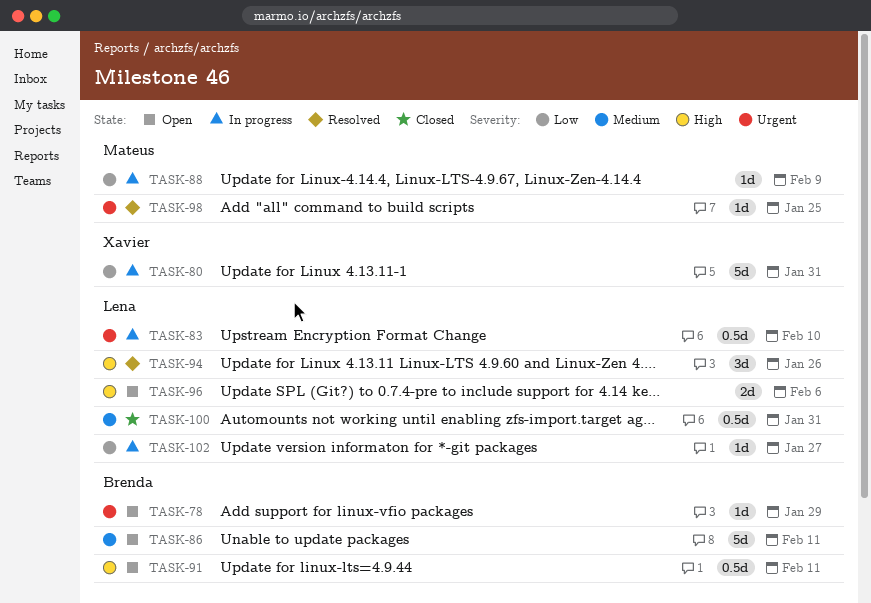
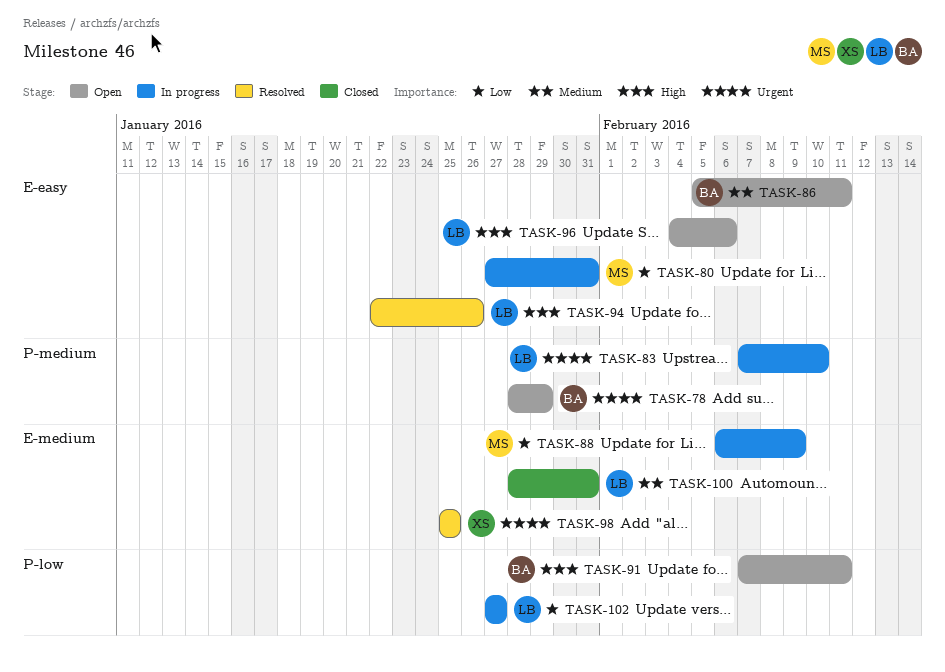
TASK-80, owner: Xavier -> Mateus
TASK-98, owner: Mateus -> Xavier

